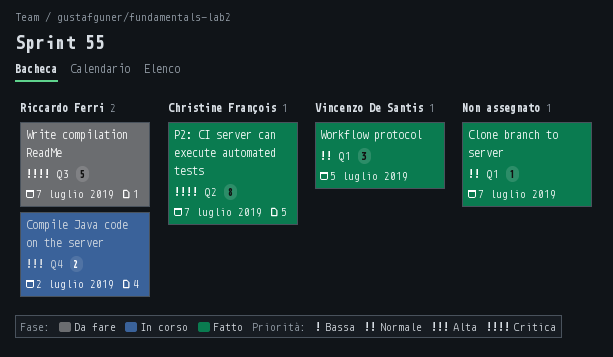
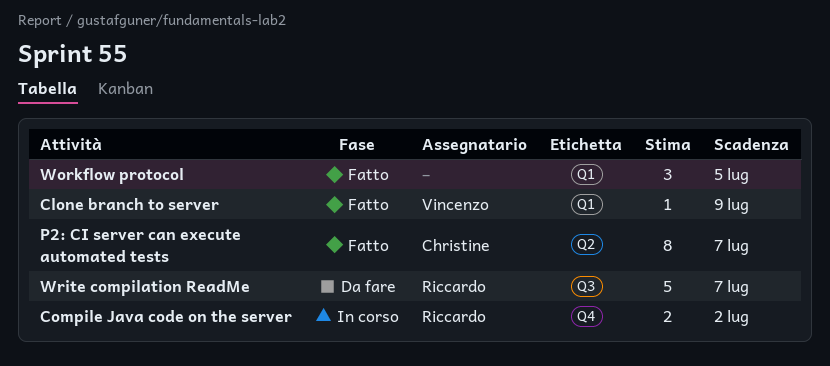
Clone branch to server, owner: none -> Vincenzo De Santis
Clone branch to server, due: Jul 7 -> Jul 9
Workflow protocol, owner: Vincenzo De Santis -> none

